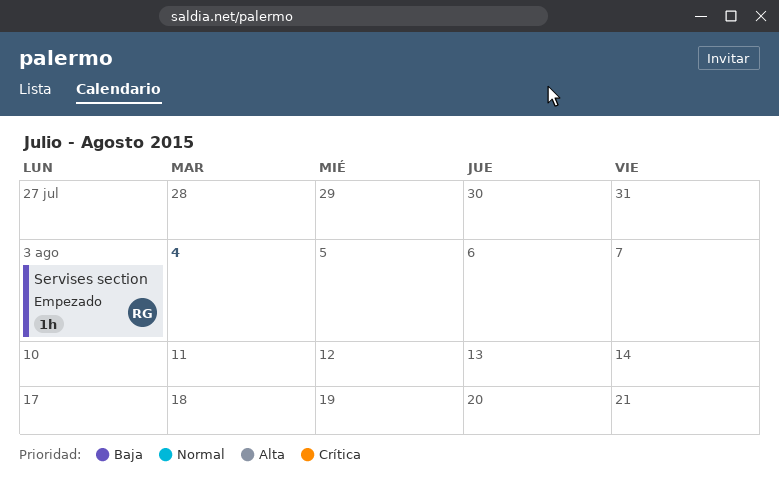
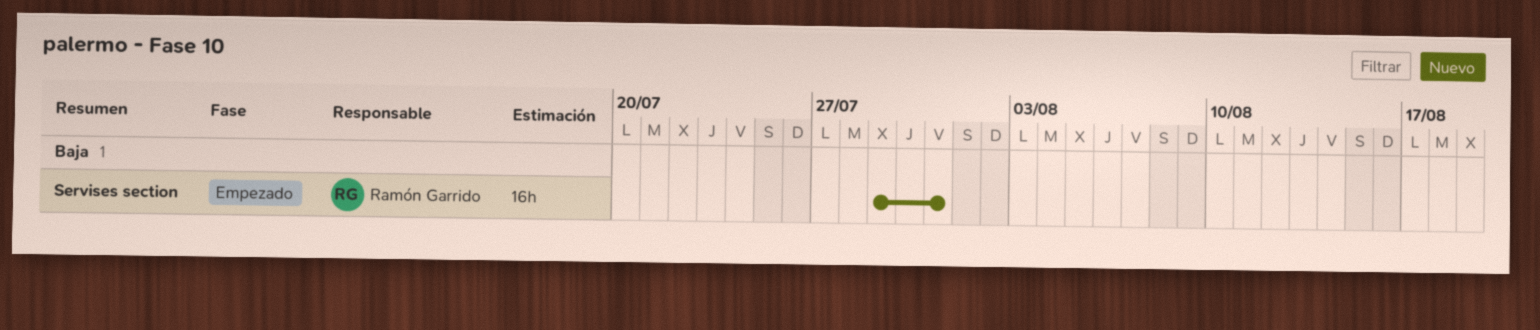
Servises section, estimate: 1h -> 16h
Servises section, due: Aug 3 -> Jul 31

